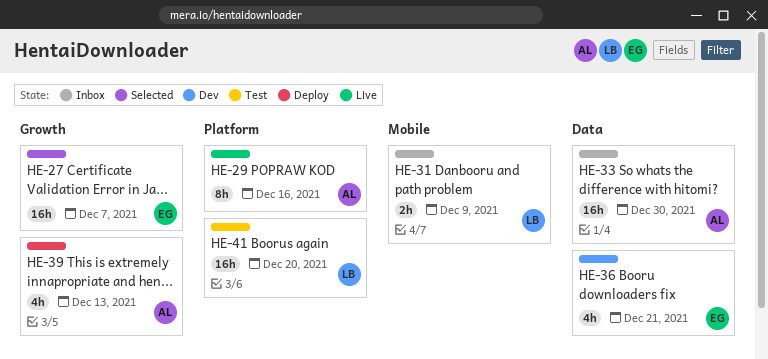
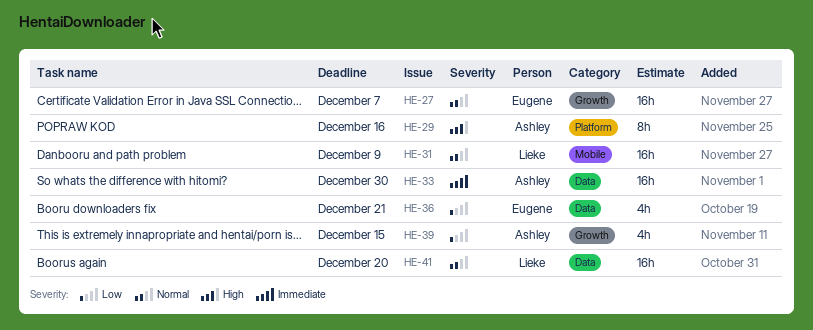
HE-31, estimate: 2h -> 16h
HE-39, due: Dec 13 -> Dec 15
HE-41, label: Platform -> Data

